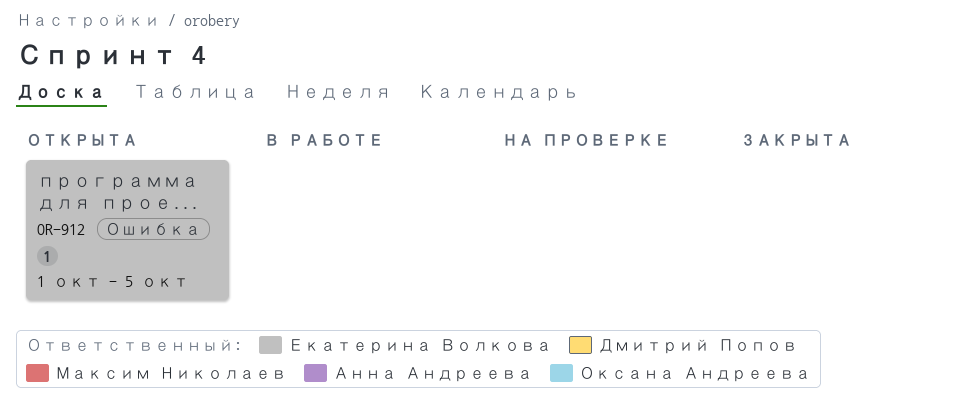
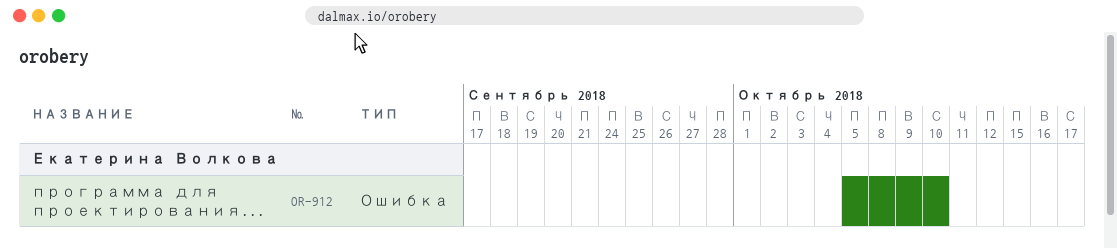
OR-912, start: Oct 1 -> Oct 5
OR-912, due: Oct 5 -> Oct 10

